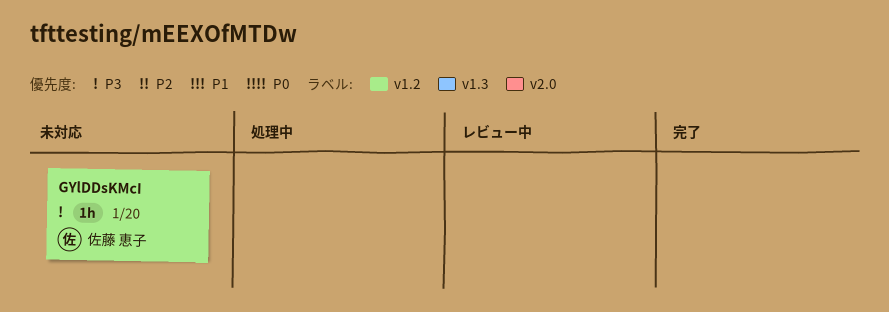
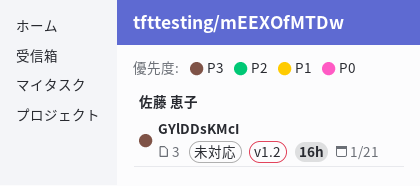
GYlDDsKMcI, estimate: 1h -> 16h
GYlDDsKMcI, due: Jan 20 -> Jan 21

